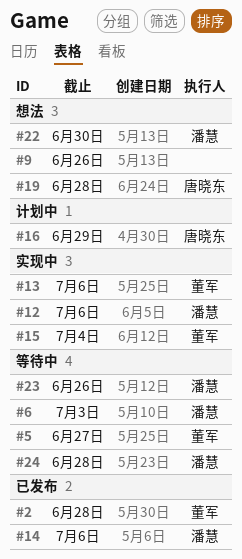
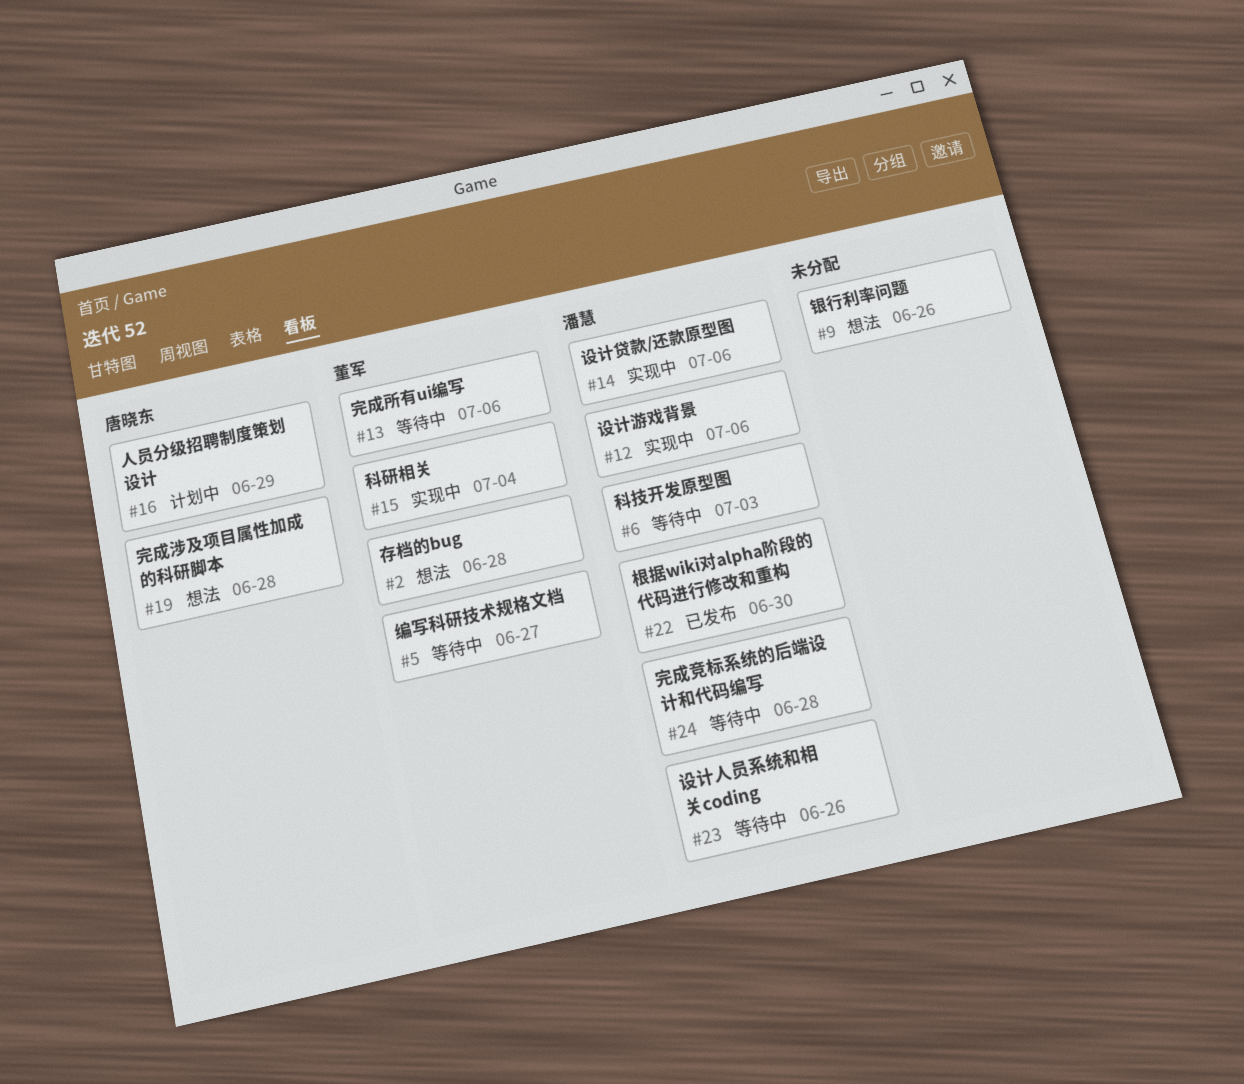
#2, status: 已发布 -> 想法
#13, status: 实现中 -> 等待中
#14, status: 已发布 -> 实现中
#22, status: 想法 -> 已发布

